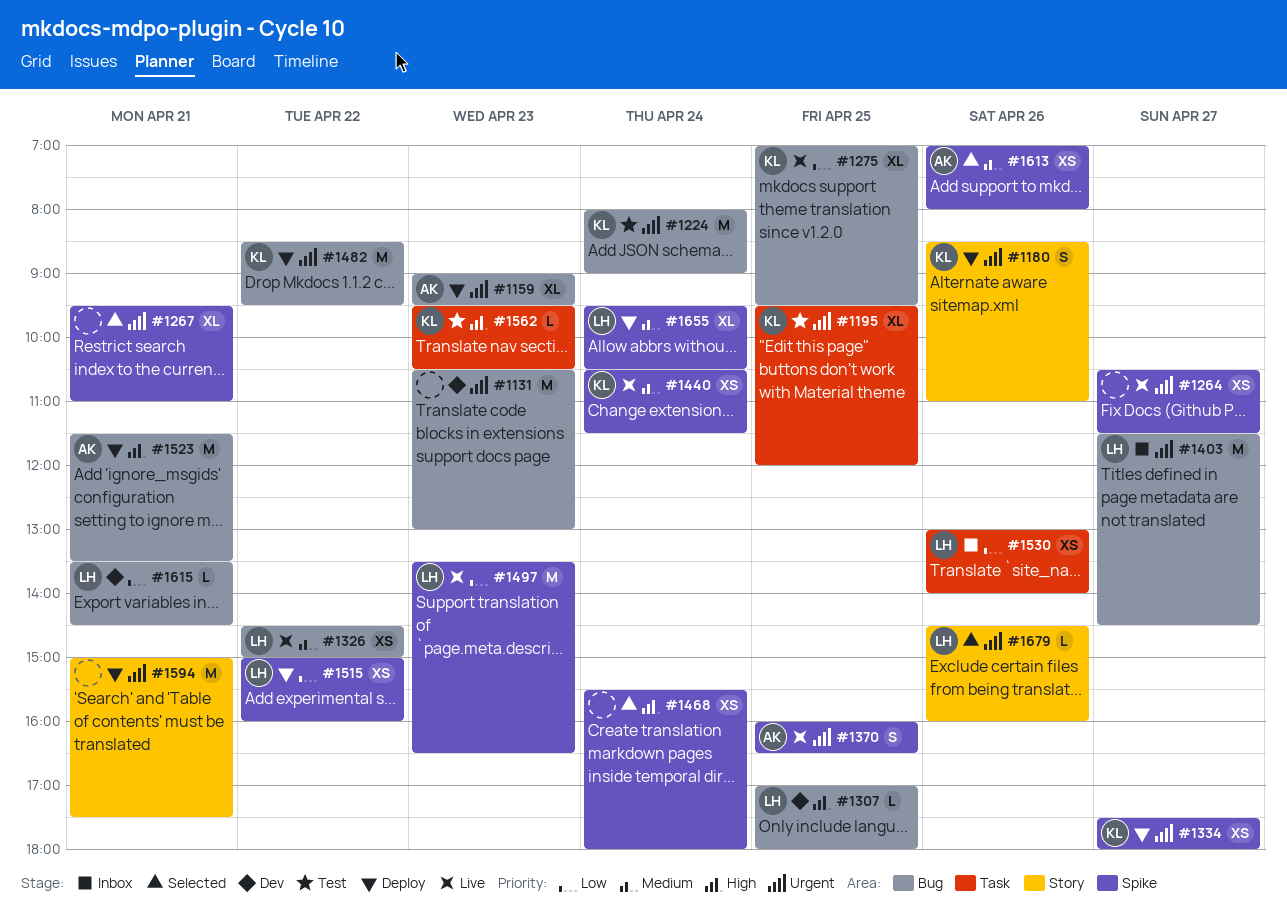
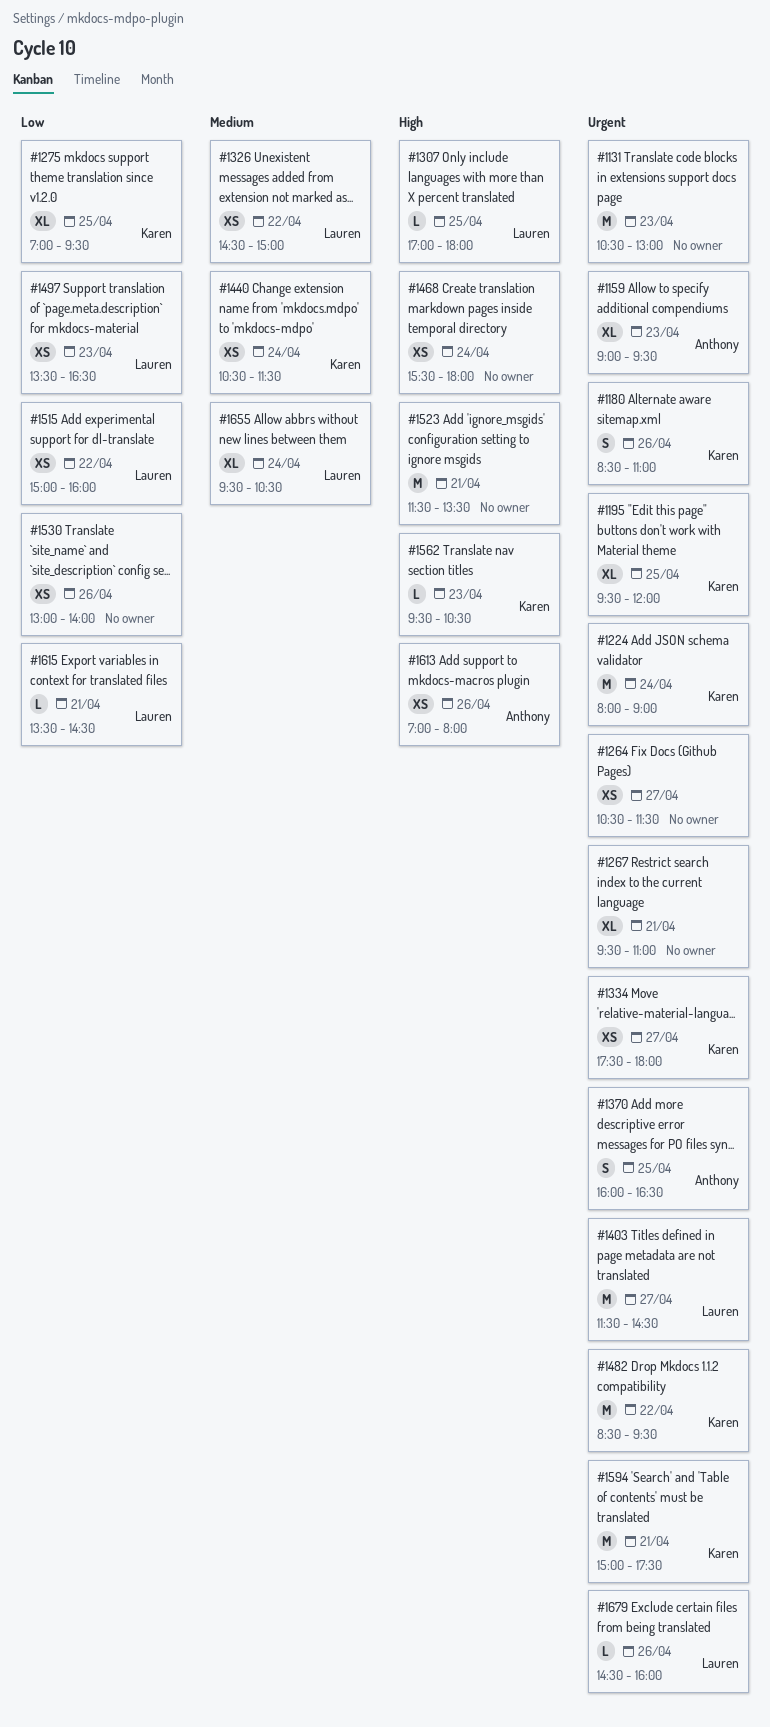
#1497, estimate: M -> XS
#1523, owner: Anthony -> none
#1530, owner: Lauren -> none
#1594, owner: none -> Karen
#1613, priority: Medium -> High

